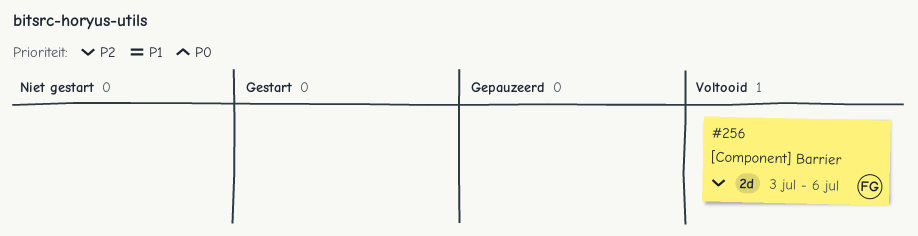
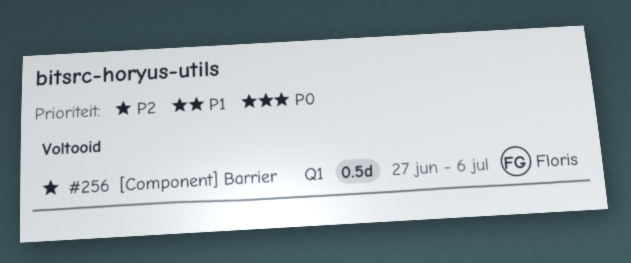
#256, estimate: 2d -> 0.5d
#256, start: Jul 3 -> Jun 27

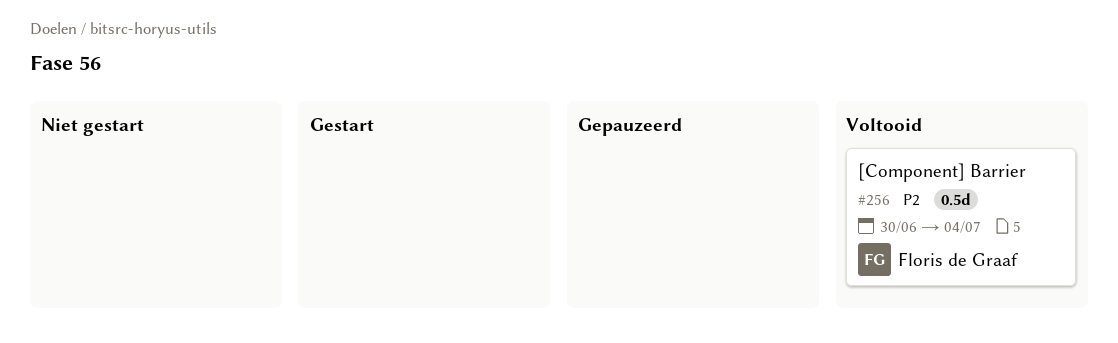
#256, start: Jun 27 -> Jun 30
#256, due: Jul 6 -> Jul 4

